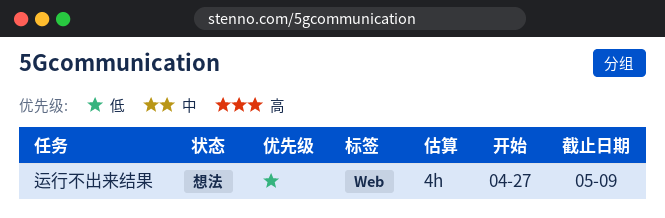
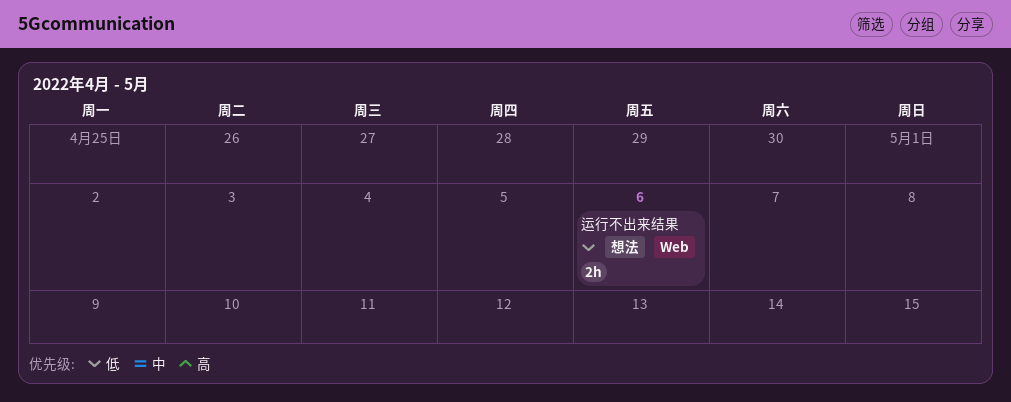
运行不出来结果, estimate: 4h -> 2h
运行不出来结果, due: May 9 -> May 6

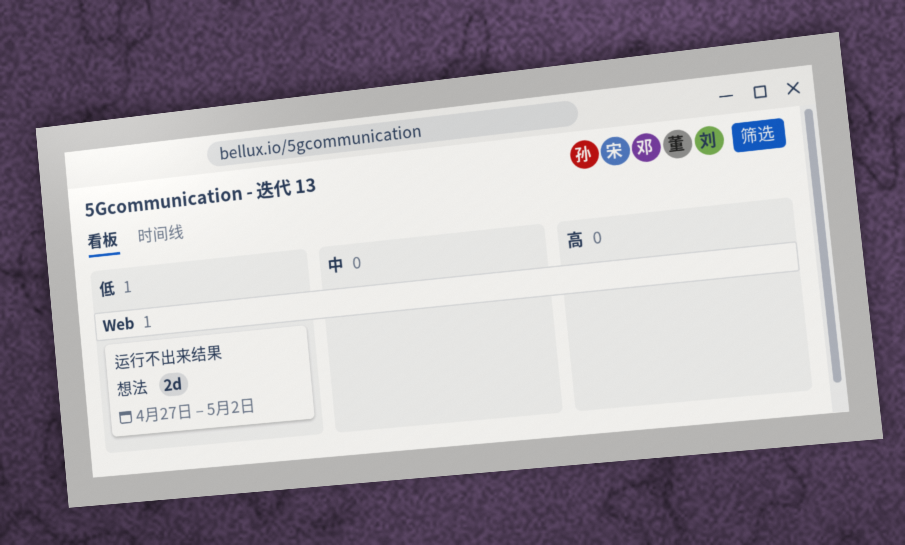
运行不出来结果, estimate: 2h -> 2d
运行不出来结果, due: May 6 -> May 2

